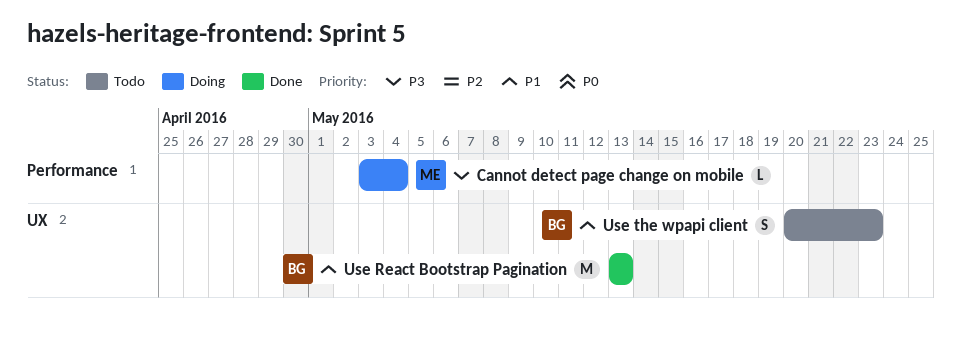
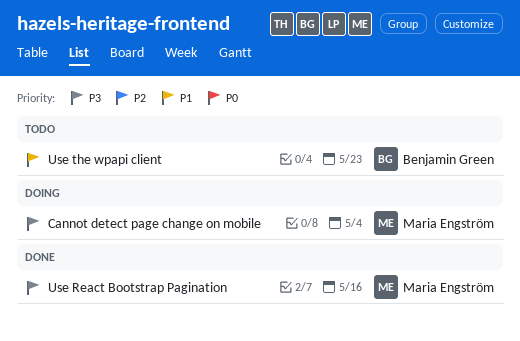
Use React Bootstrap Pagination, owner: Benjamin Green -> Maria Engström
Use React Bootstrap Pagination, priority: P1 -> P3
Use React Bootstrap Pagination, due: May 13 -> May 16

